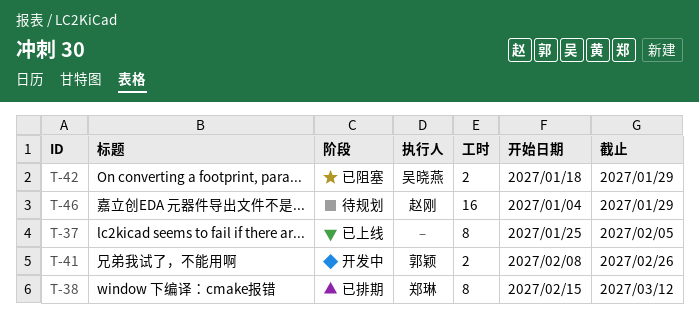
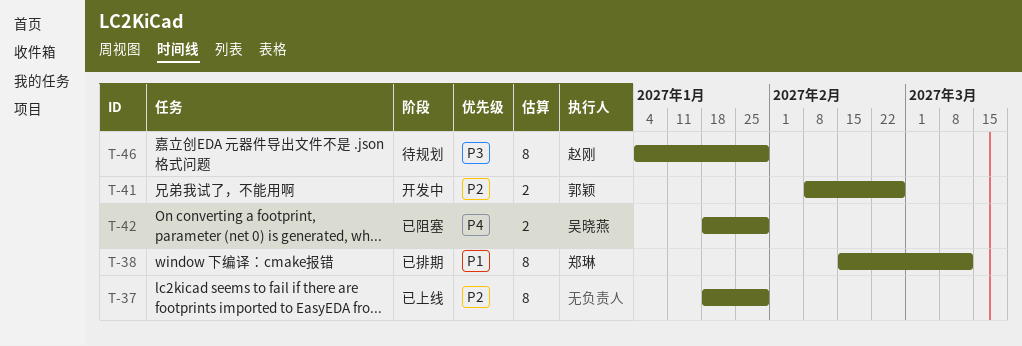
T-37, start: Jan 25 -> Jan 18
T-37, due: Feb 5 -> Jan 29
T-46, estimate: 16 -> 8

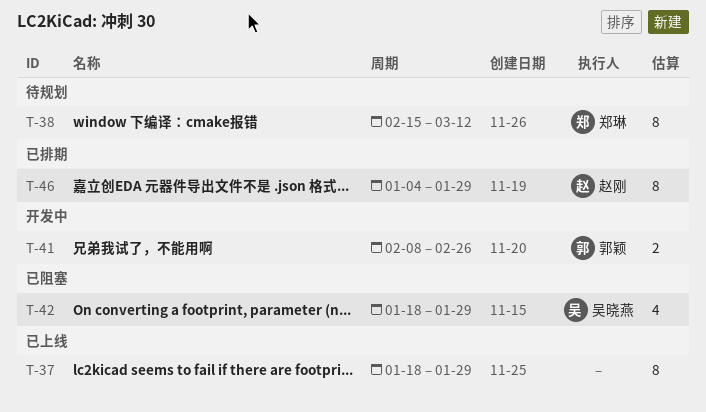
T-38, status: 已排期 -> 待规划
T-42, estimate: 2 -> 4
T-46, status: 待规划 -> 已排期

